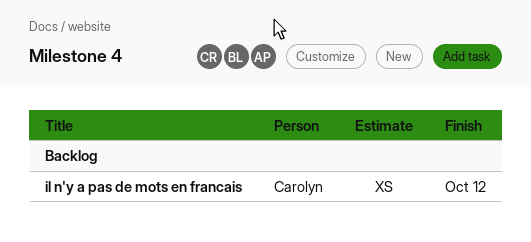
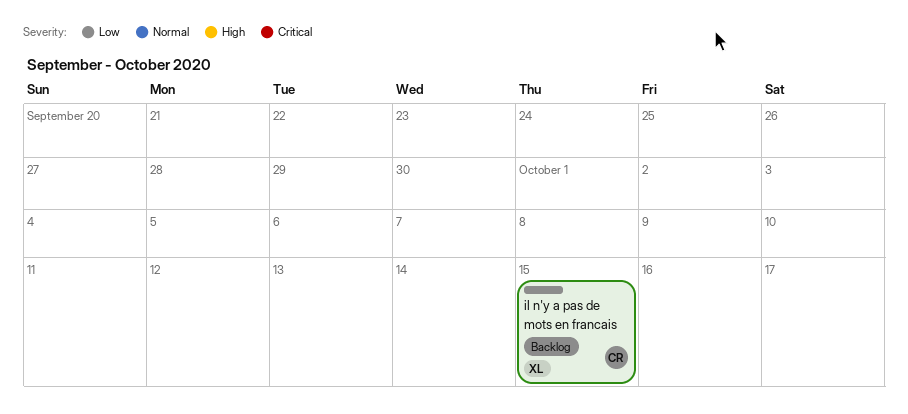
il n'y a pas de mots en francais, estimate: XS -> XL
il n'y a pas de mots en francais, due: Oct 12 -> Oct 15

